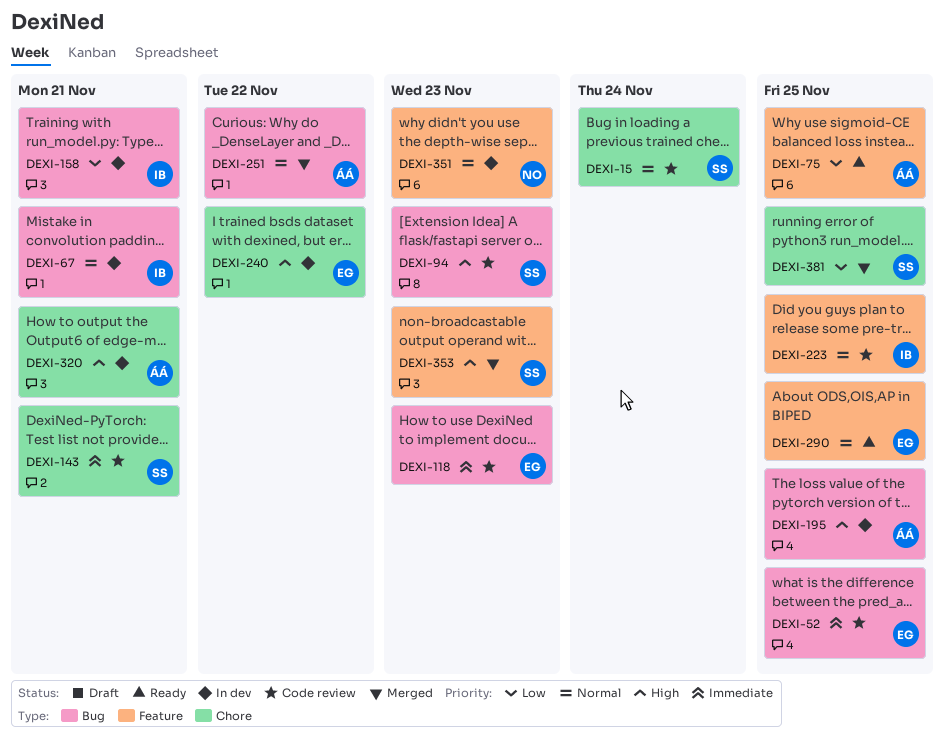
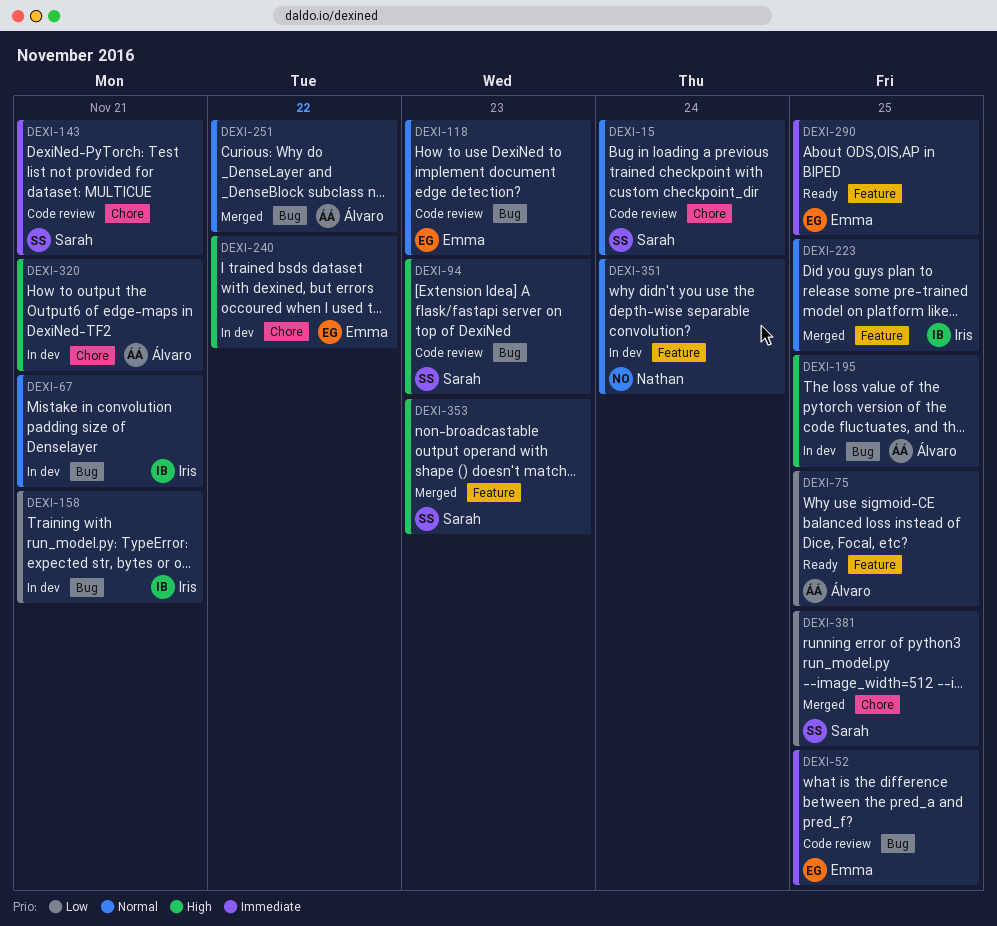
DEXI-118, priority: Immediate -> Normal
DEXI-223, status: Code review -> Merged
DEXI-290, priority: Normal -> Immediate
DEXI-351, due: Nov 23 -> Nov 24

